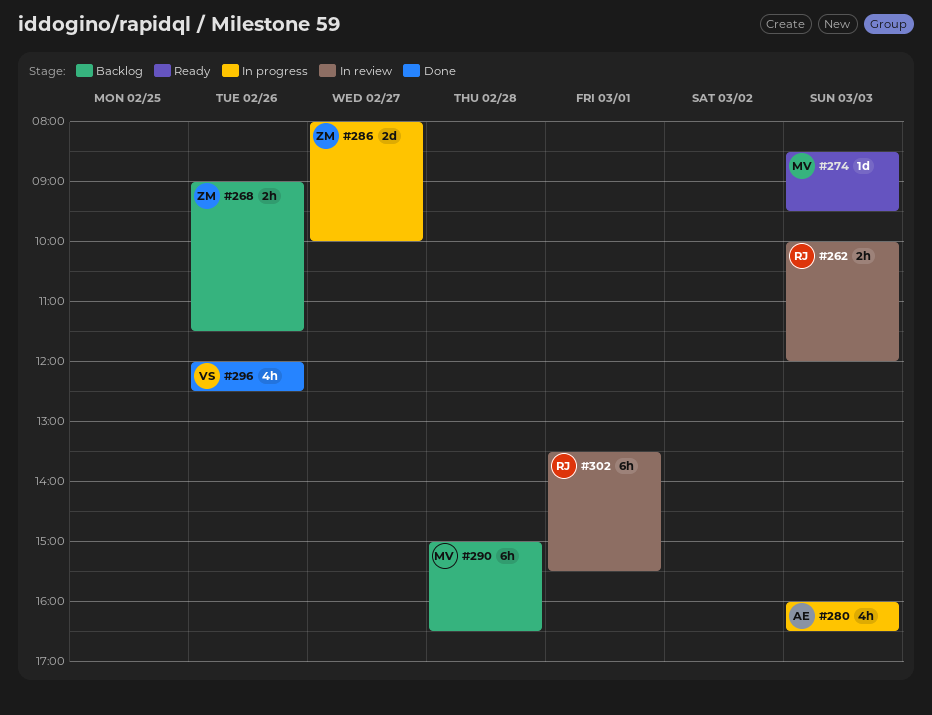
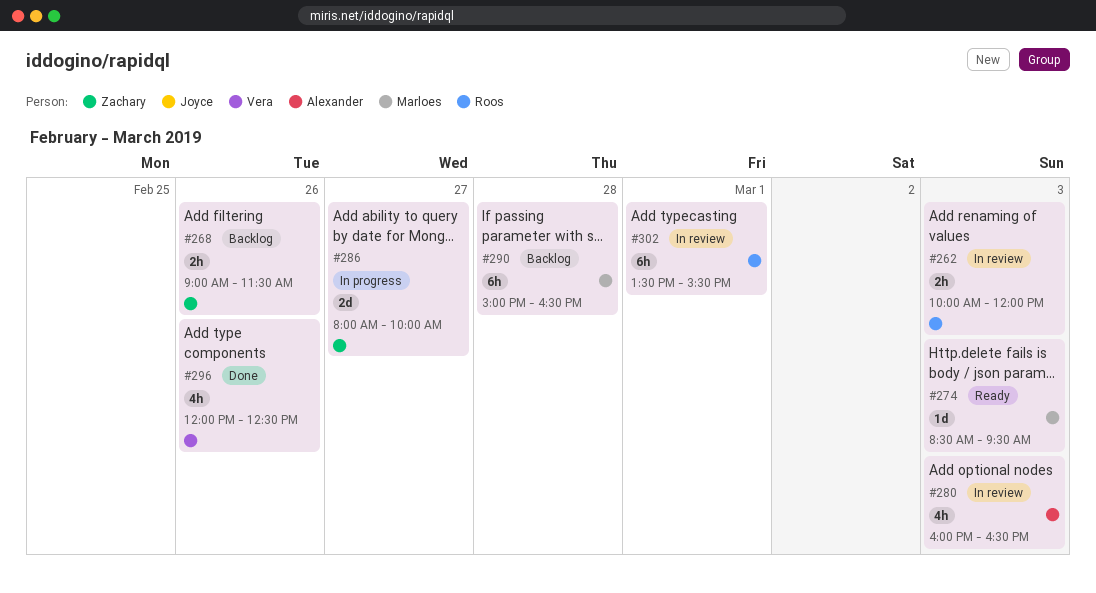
#280, status: In progress -> In review

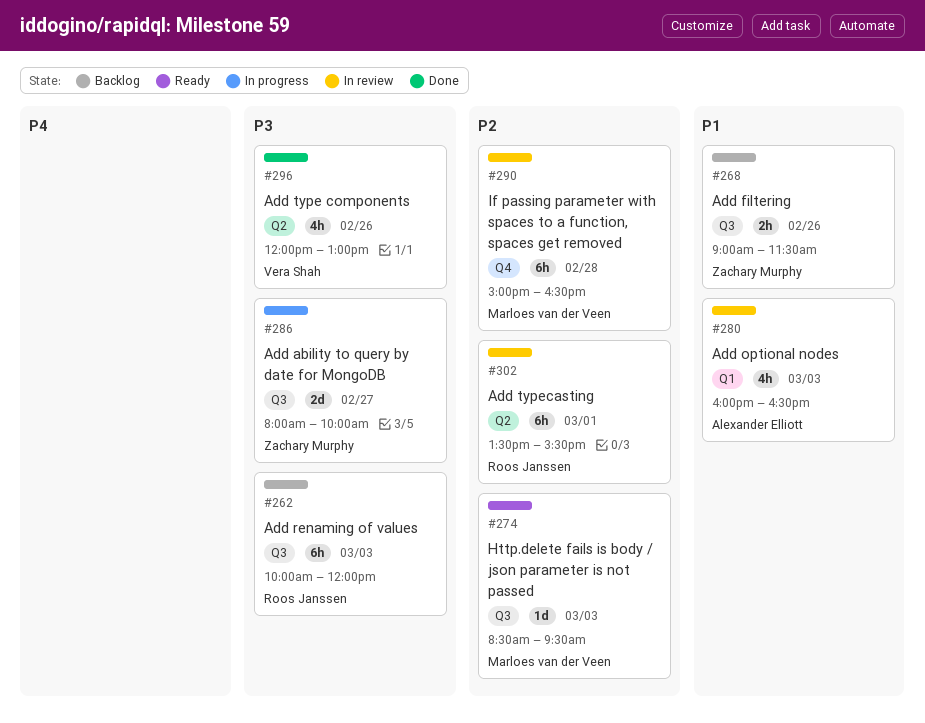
#262, status: In review -> Backlog
#262, estimate: 2h -> 6h
#290, status: Backlog -> In review
#296, ends: 12:30 -> 13:00

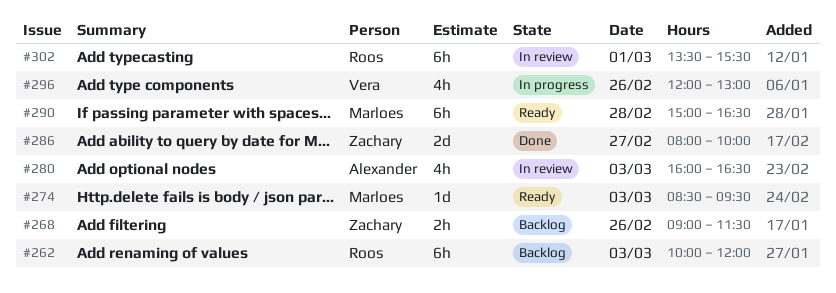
#286, status: In progress -> Done
#290, status: In review -> Ready
#296, status: Done -> In progress

